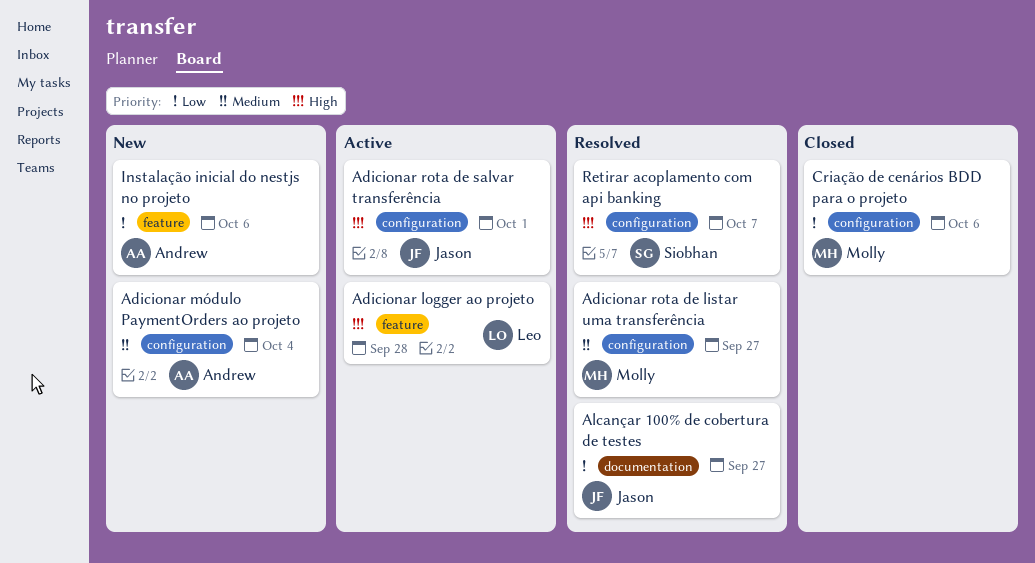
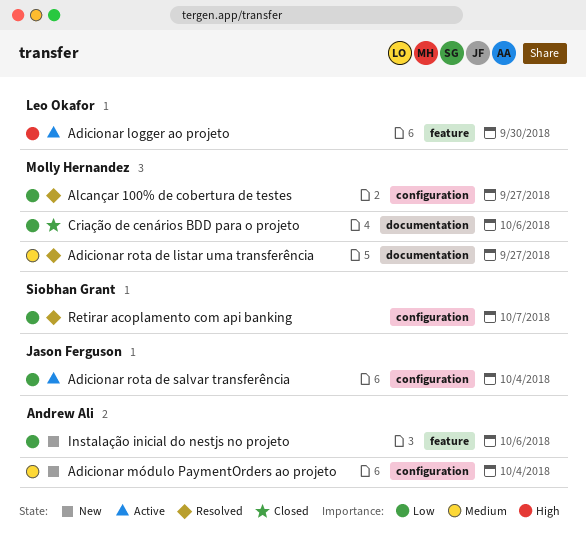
Adicionar logger ao projeto, due: Sep 28 -> Sep 30
Adicionar rota de listar uma transferência, label: configuration -> documentation
Adicionar rota de salvar transferência, priority: High -> Low
Adicionar rota de salvar transferência, due: Oct 1 -> Oct 4
Alcançar 100% de cobertura de testes, owner: Jason Ferguson -> Molly Hernandez
Alcançar 100% de cobertura de testes, label: documentation -> configuration
Criação de cenários BDD para o projeto, label: configuration -> documentation
Retirar acoplamento com api banking, priority: High -> Low

